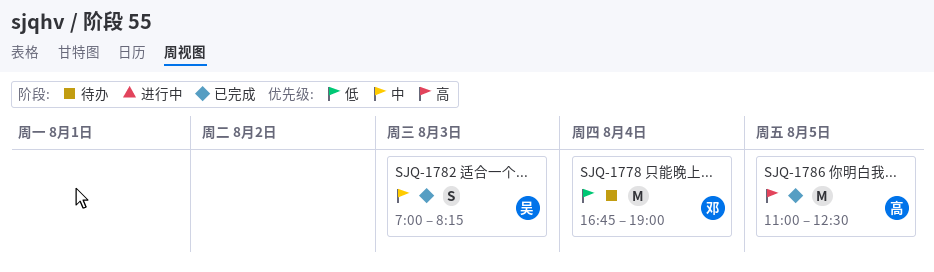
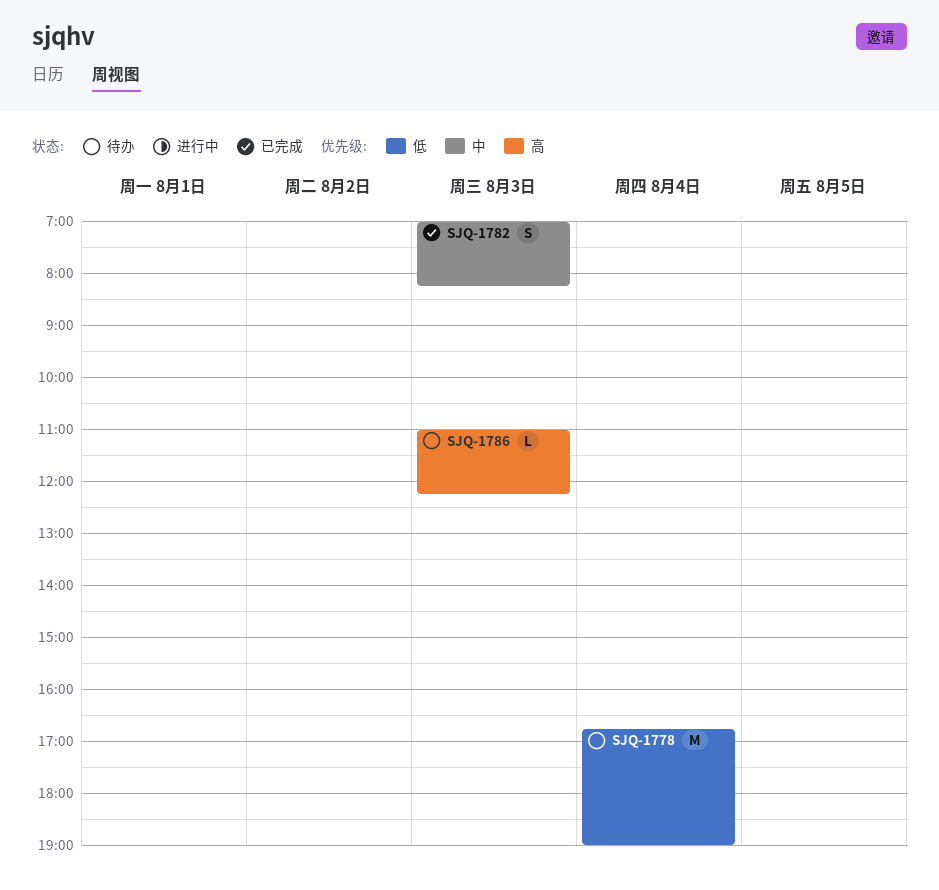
SJQ-1786, status: 已完成 -> 待办
SJQ-1786, estimate: M -> L
SJQ-1786, day: Aug 5 -> Aug 3
SJQ-1786, ends: 12:30 -> 12:15

